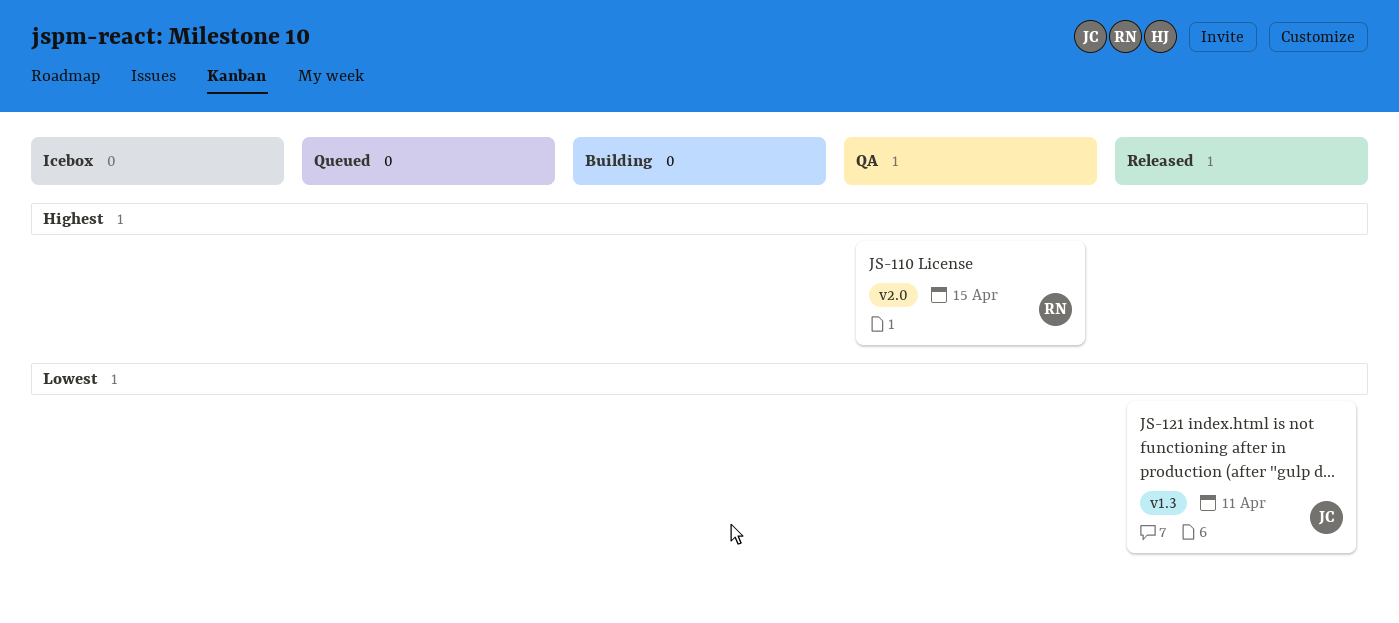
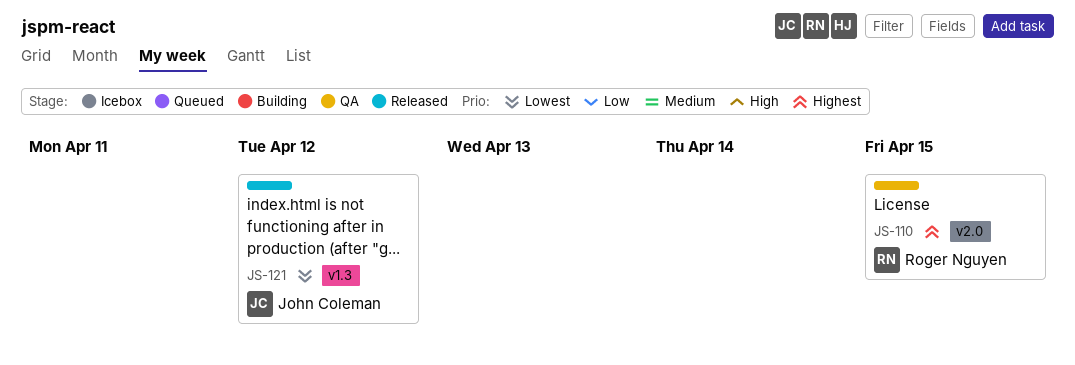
JS-121, due: Apr 11 -> Apr 12

